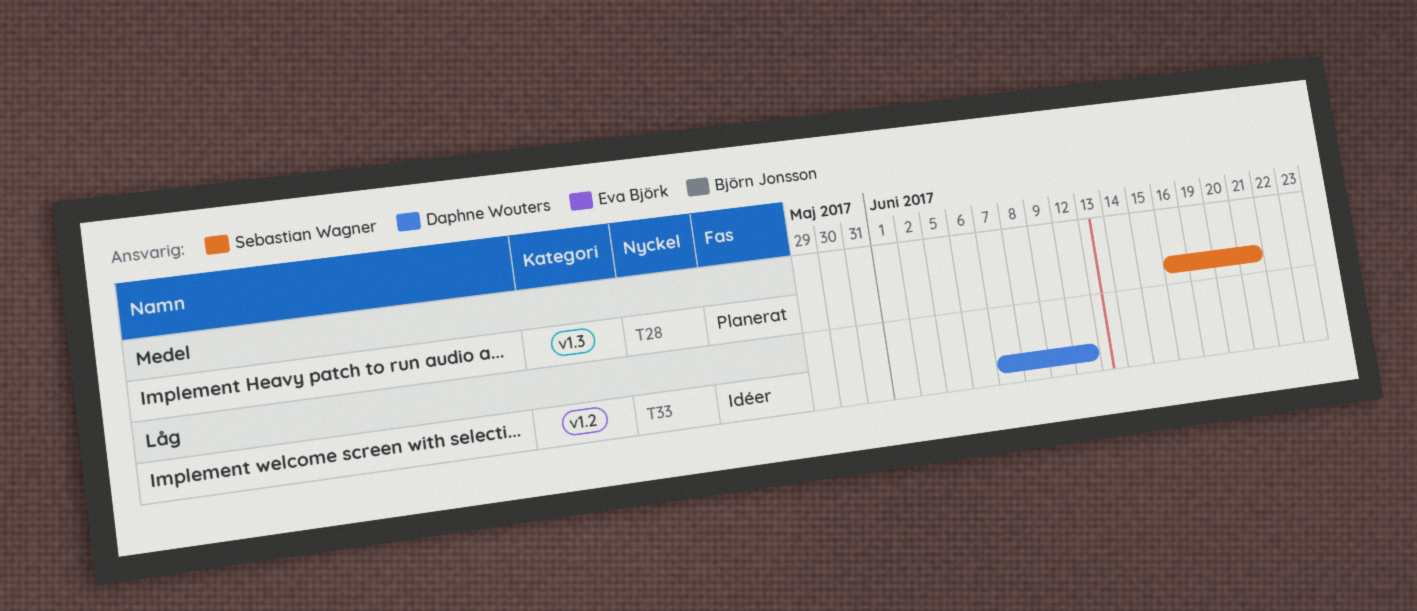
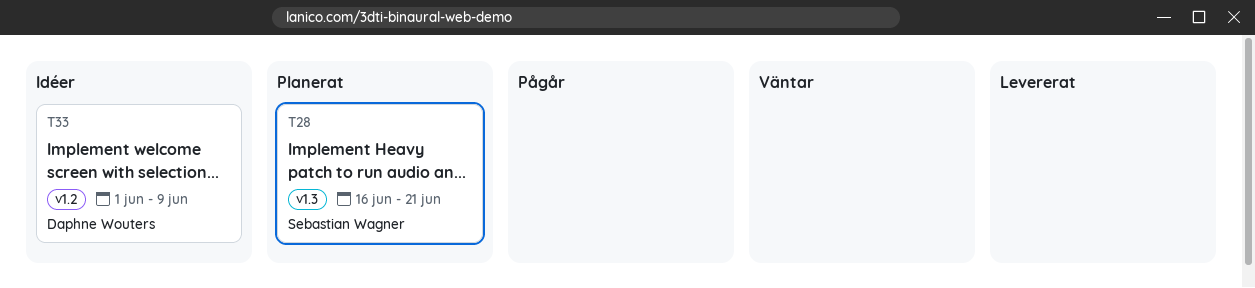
T33, start: Jun 7 -> Jun 1
T33, due: Jun 12 -> Jun 9

